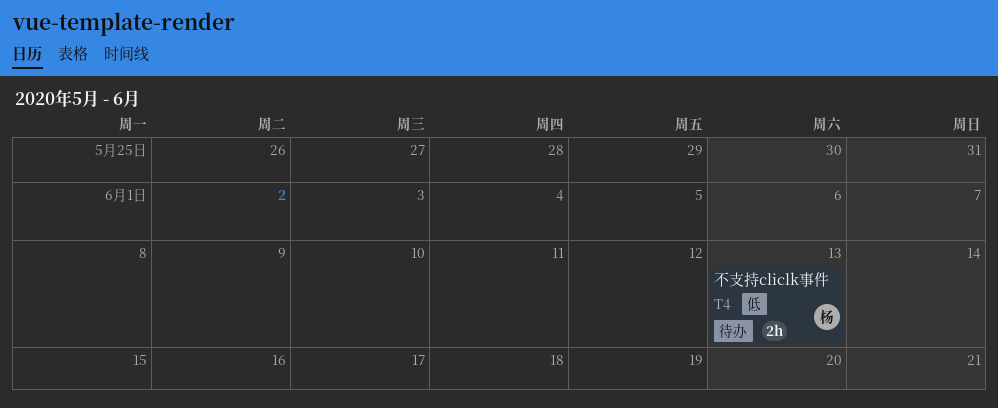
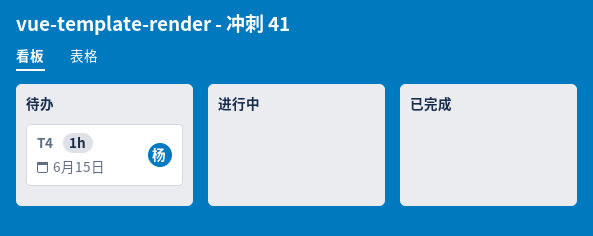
T4, estimate: 2h -> 1h
T4, due: Jun 13 -> Jun 15

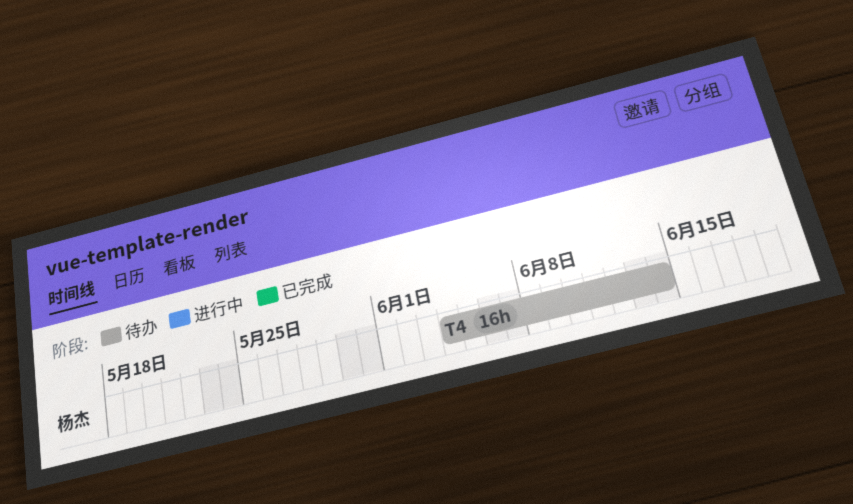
T4, estimate: 1h -> 16h
T4, due: Jun 15 -> Jun 14

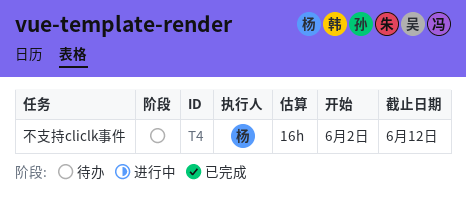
T4, start: Jun 4 -> Jun 2
T4, due: Jun 14 -> Jun 12

